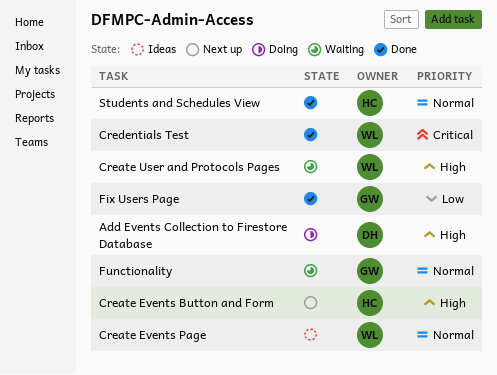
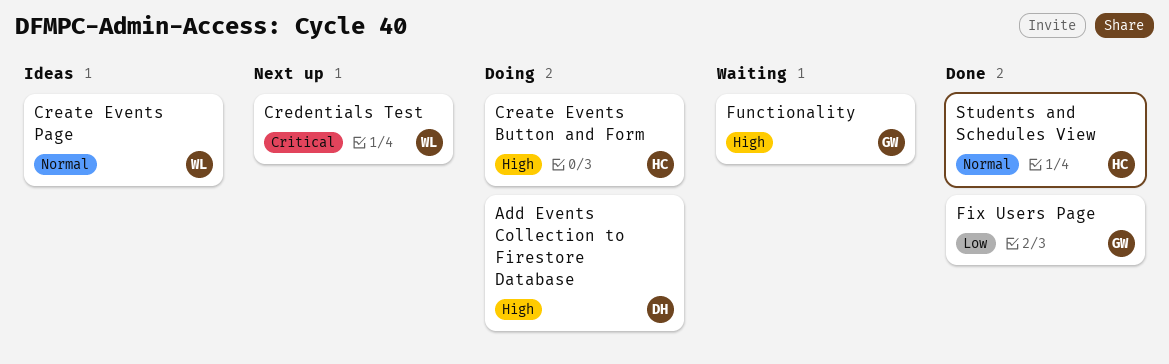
Create Events Button and Form, status: Next up -> Doing
Create User and Protocols Pages: present -> none
Credentials Test, status: Done -> Next up
Functionality, priority: Normal -> High

